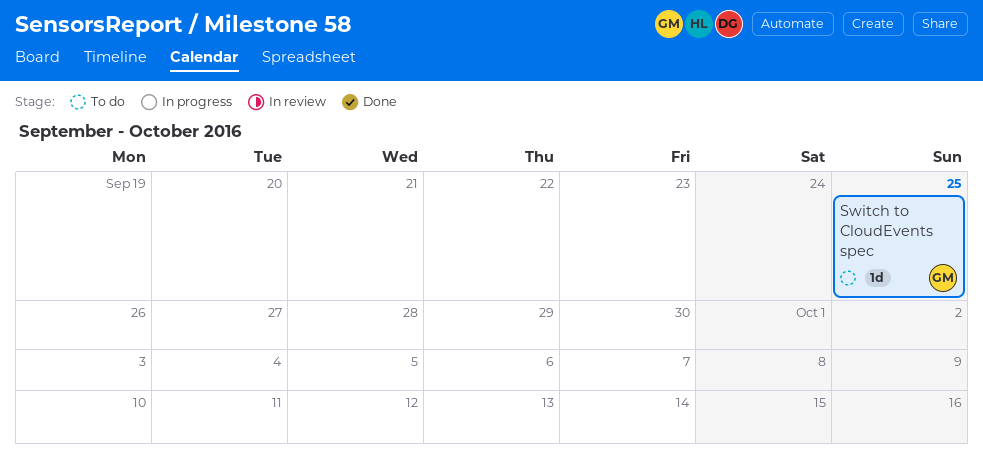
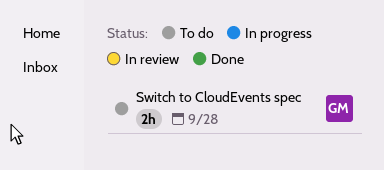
Switch to CloudEvents spec, estimate: 1d -> 2h
Switch to CloudEvents spec, due: Sep 25 -> Sep 28

